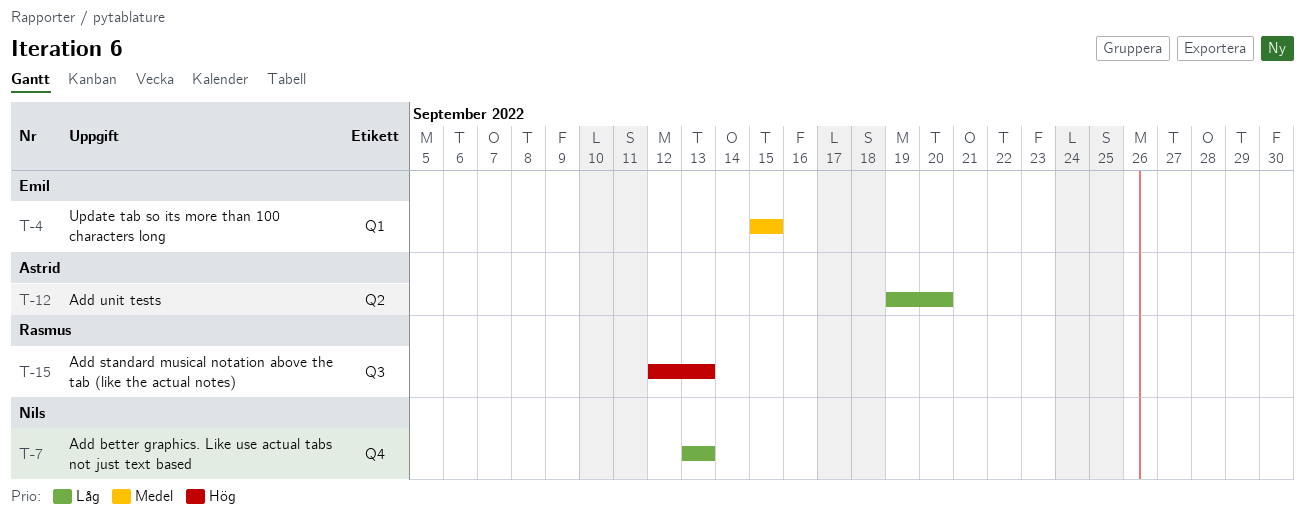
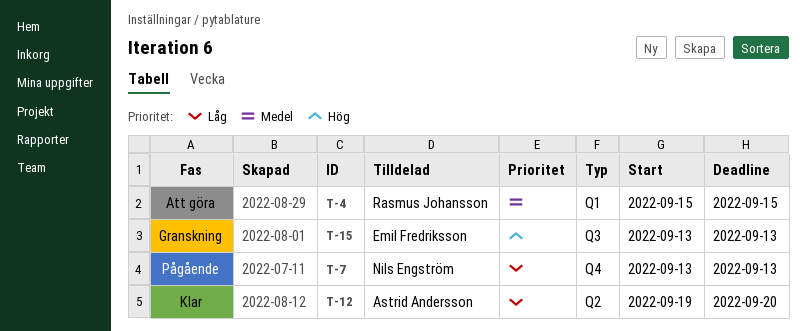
T-4, owner: Emil Fredriksson -> Rasmus Johansson
T-15, owner: Rasmus Johansson -> Emil Fredriksson
T-15, start: Sep 12 -> Sep 13

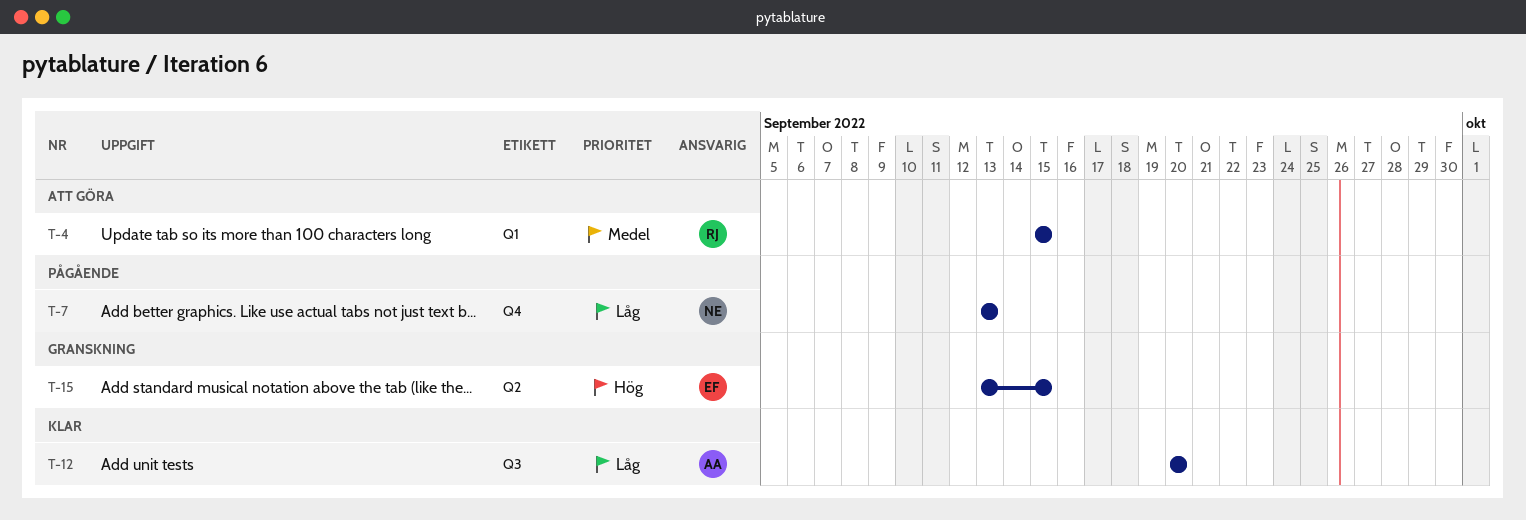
T-12, label: Q2 -> Q3
T-12, start: Sep 19 -> Sep 20
T-15, label: Q3 -> Q2
T-15, due: Sep 13 -> Sep 15

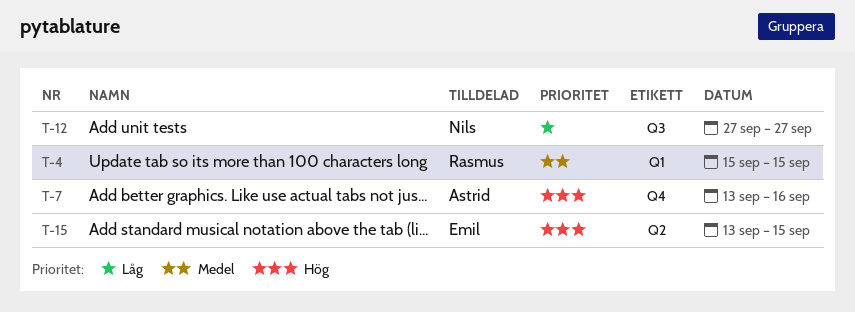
T-7, owner: Nils -> Astrid
T-7, priority: Låg -> Hög
T-7, due: Sep 13 -> Sep 16
T-12, owner: Astrid -> Nils
T-12, start: Sep 20 -> Sep 27
T-12, due: Sep 20 -> Sep 27

